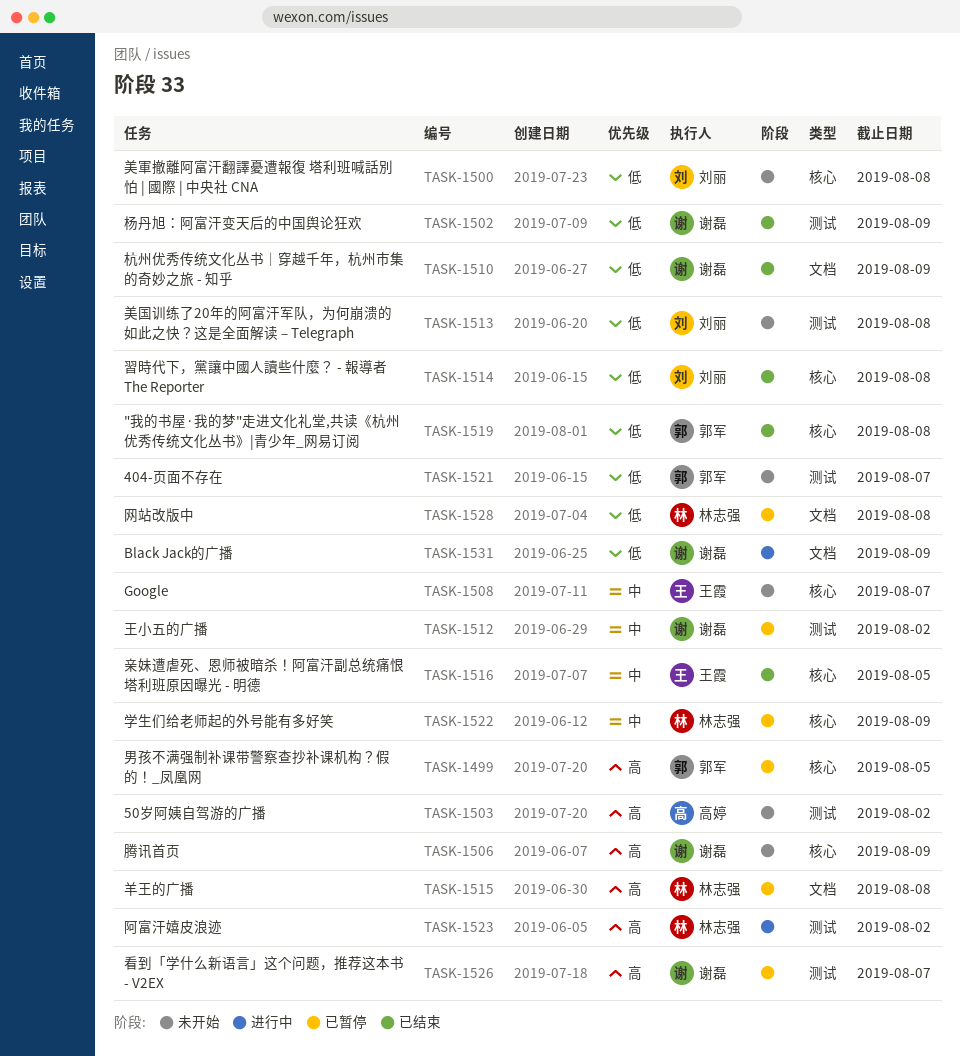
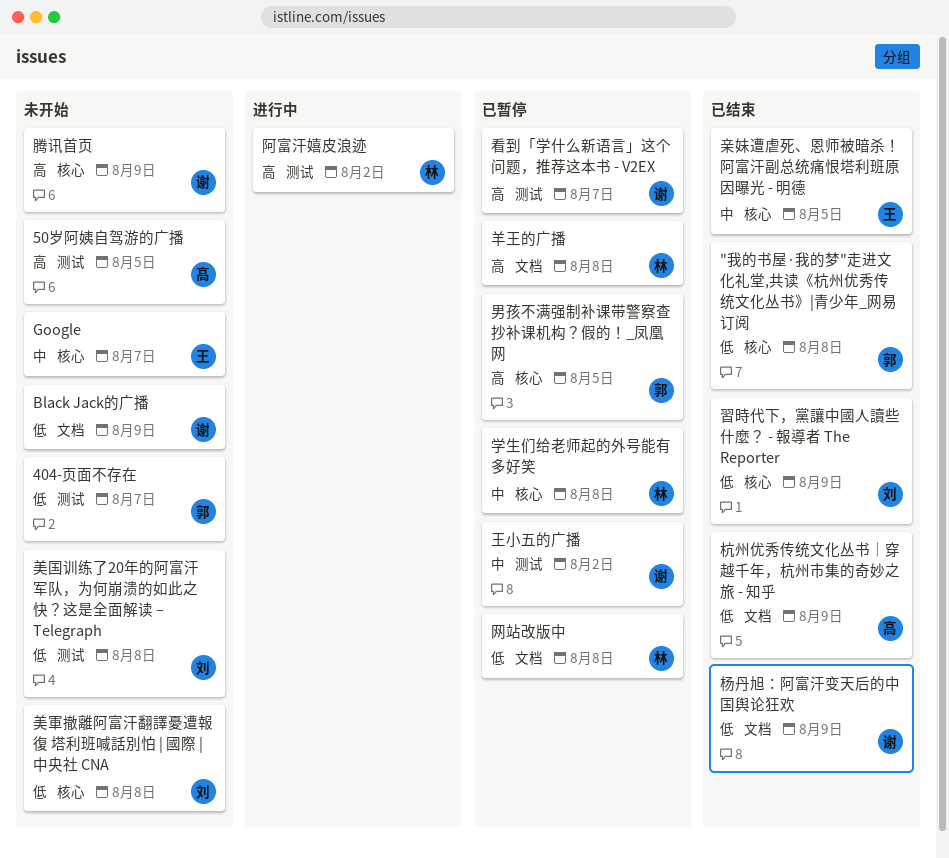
50岁阿姨自驾游的广播, due: Aug 2 -> Aug 5
Black Jack的广播, status: 进行中 -> 未开始
学生们给老师起的外号能有多好笑, due: Aug 9 -> Aug 8
杨丹旭：阿富汗变天后的中国舆论狂欢, label: 测试 -> 文档
杭州优秀传统文化丛书｜穿越千年，杭州市集的奇妙之旅 - 知乎, owner: 谢磊 -> 高婷
習時代下，黨讓中國人讀些什麼？ - 報導者 The Reporter, due: Aug 8 -> Aug 9

